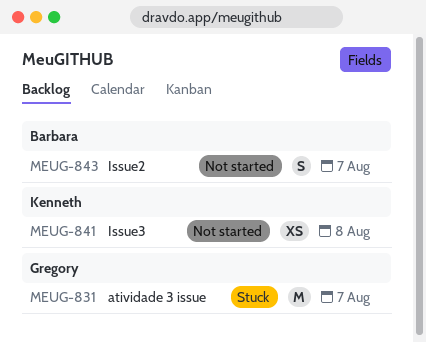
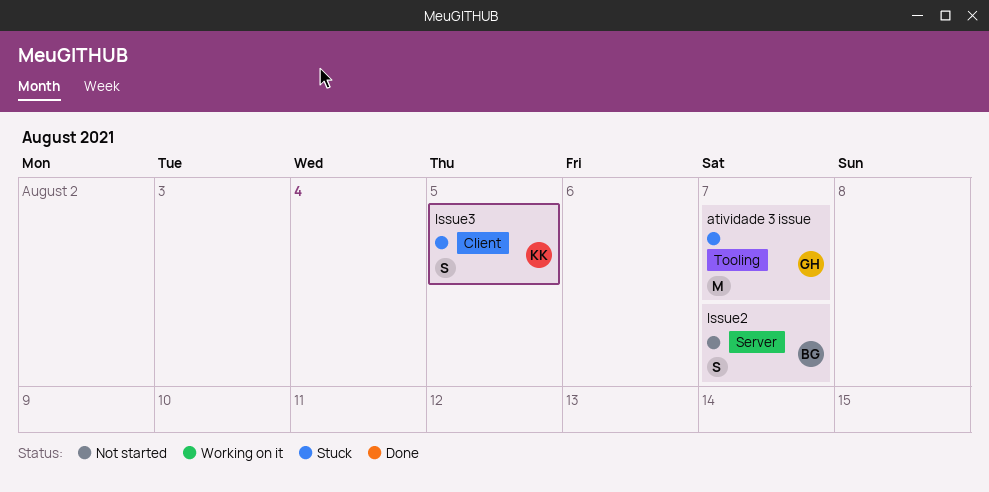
Issue3, status: Not started -> Stuck
Issue3, estimate: XS -> S
Issue3, due: Aug 8 -> Aug 5

